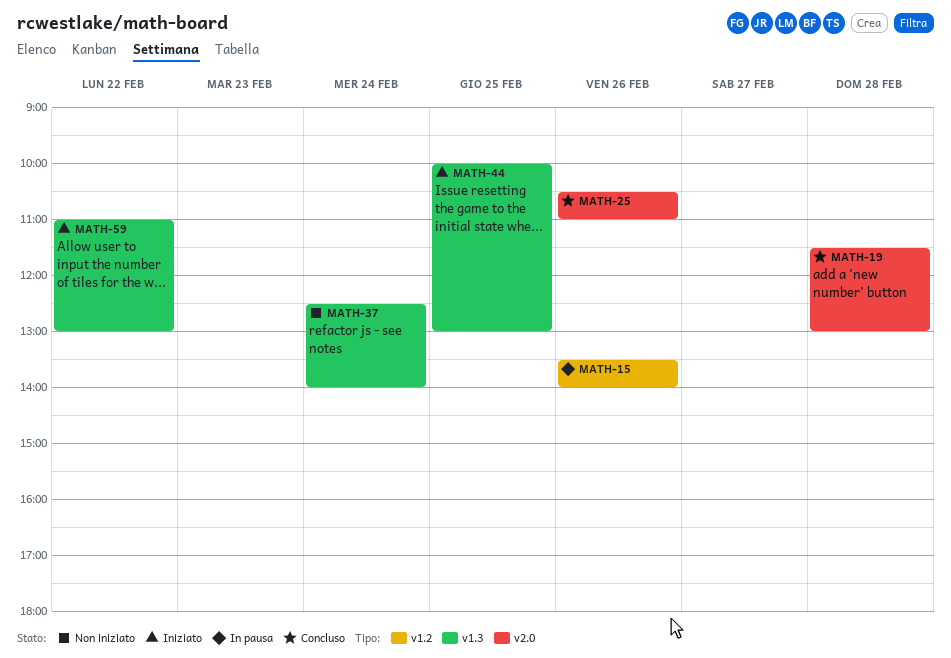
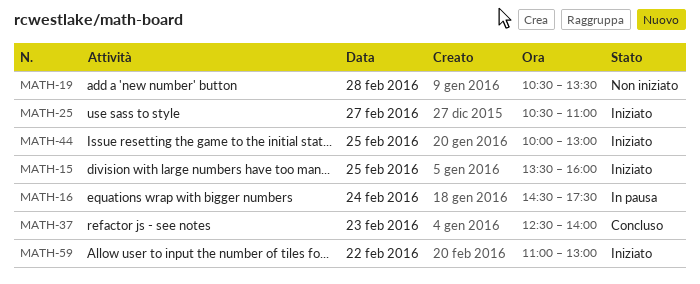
MATH-15, status: In pausa -> Iniziato
MATH-15, day: Feb 26 -> Feb 25
MATH-15, ends: 14:00 -> 16:00
MATH-16: none -> present
MATH-19, status: Concluso -> Non iniziato
MATH-19, begins: 11:30 -> 10:30
MATH-19, ends: 13:00 -> 13:30
MATH-25, status: Concluso -> Iniziato
MATH-25, day: Feb 26 -> Feb 27
MATH-37, status: Non iniziato -> Concluso
MATH-37, day: Feb 24 -> Feb 23

